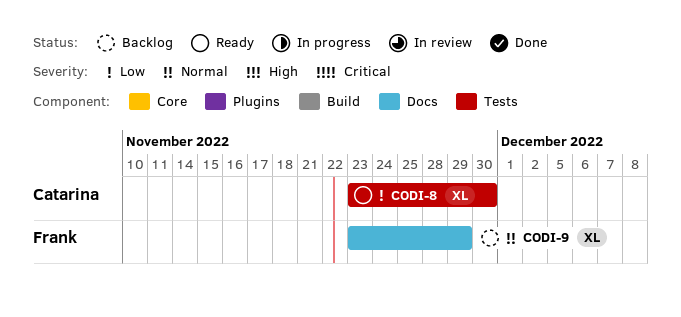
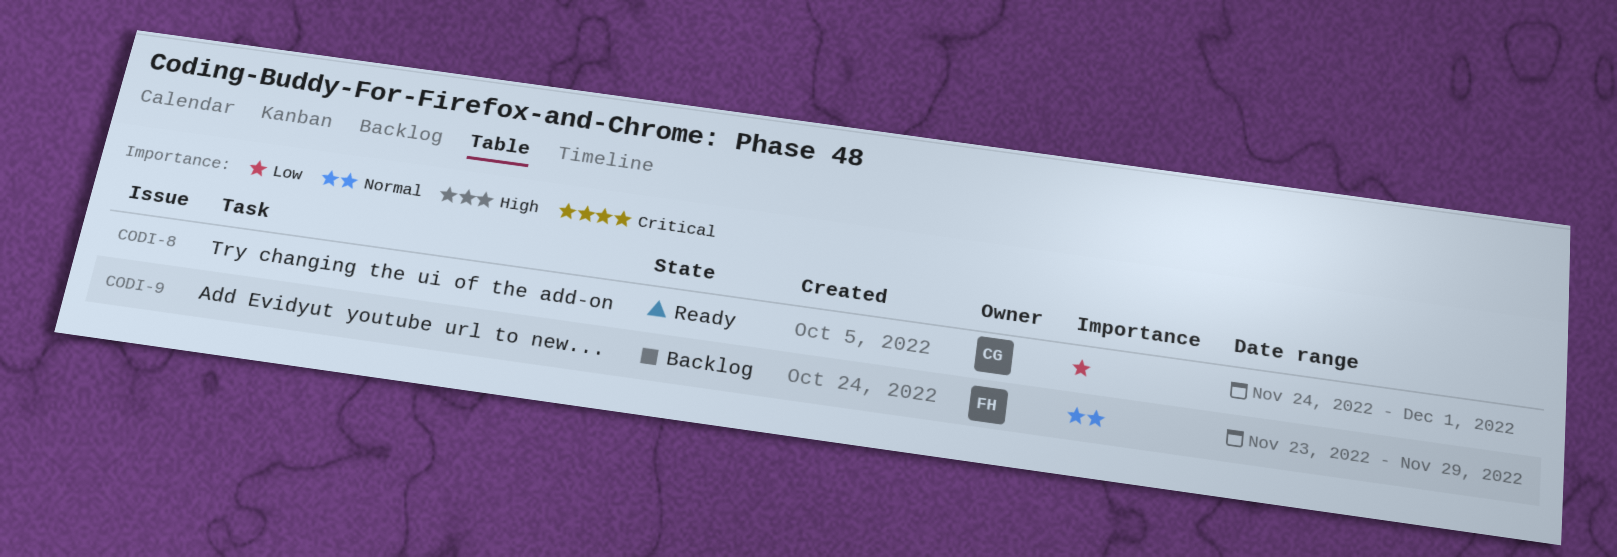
CODI-8, start: Nov 23 -> Nov 24
CODI-8, due: Nov 30 -> Dec 1

